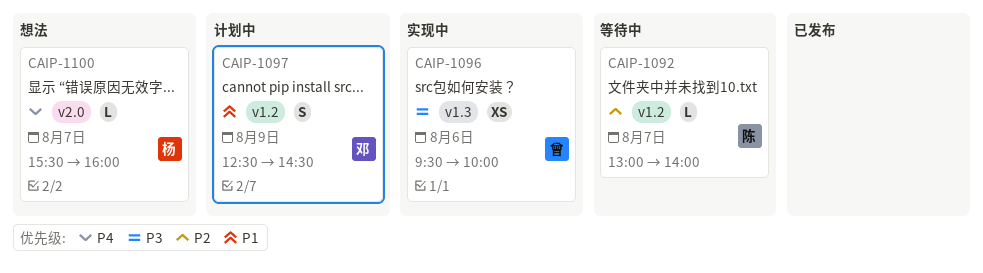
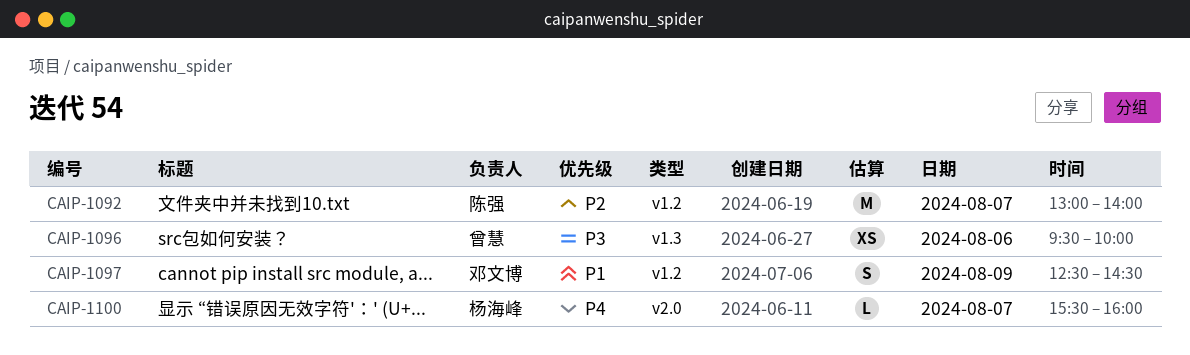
CAIP-1092, estimate: L -> M

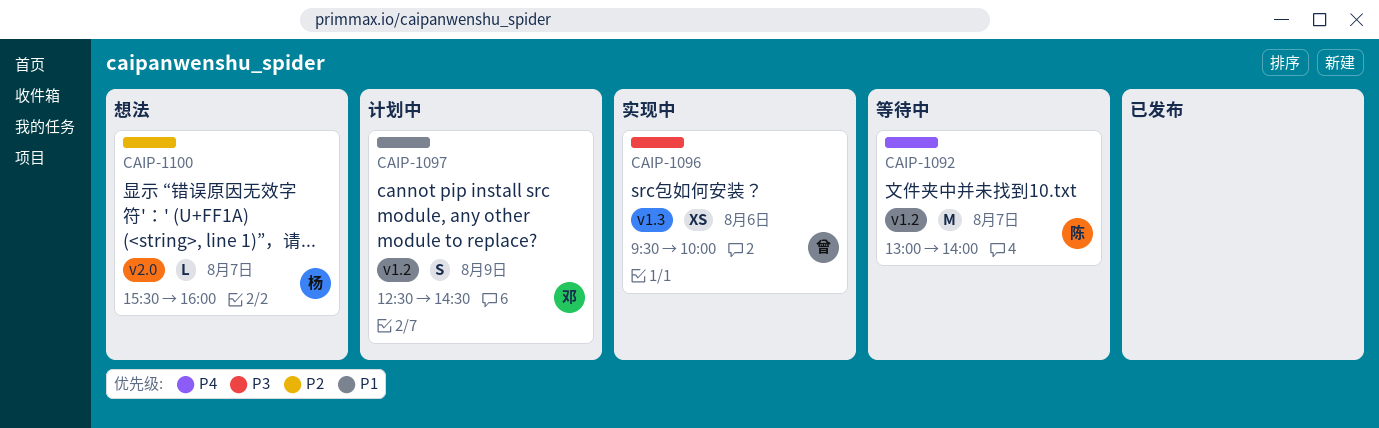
CAIP-1092, priority: P2 -> P4
CAIP-1100, priority: P4 -> P2

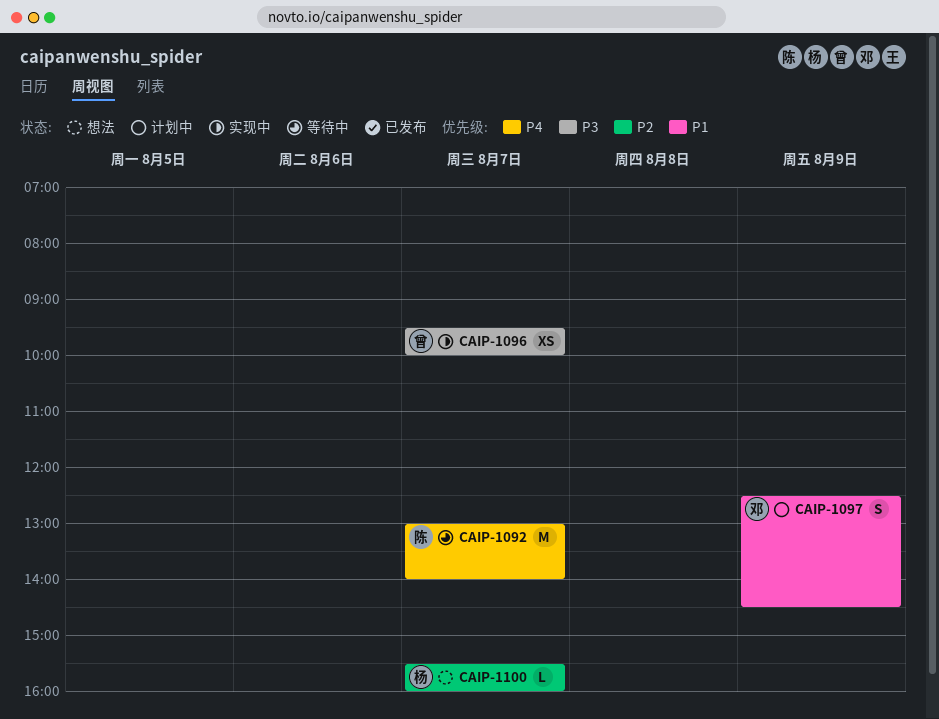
CAIP-1096, day: Aug 6 -> Aug 7

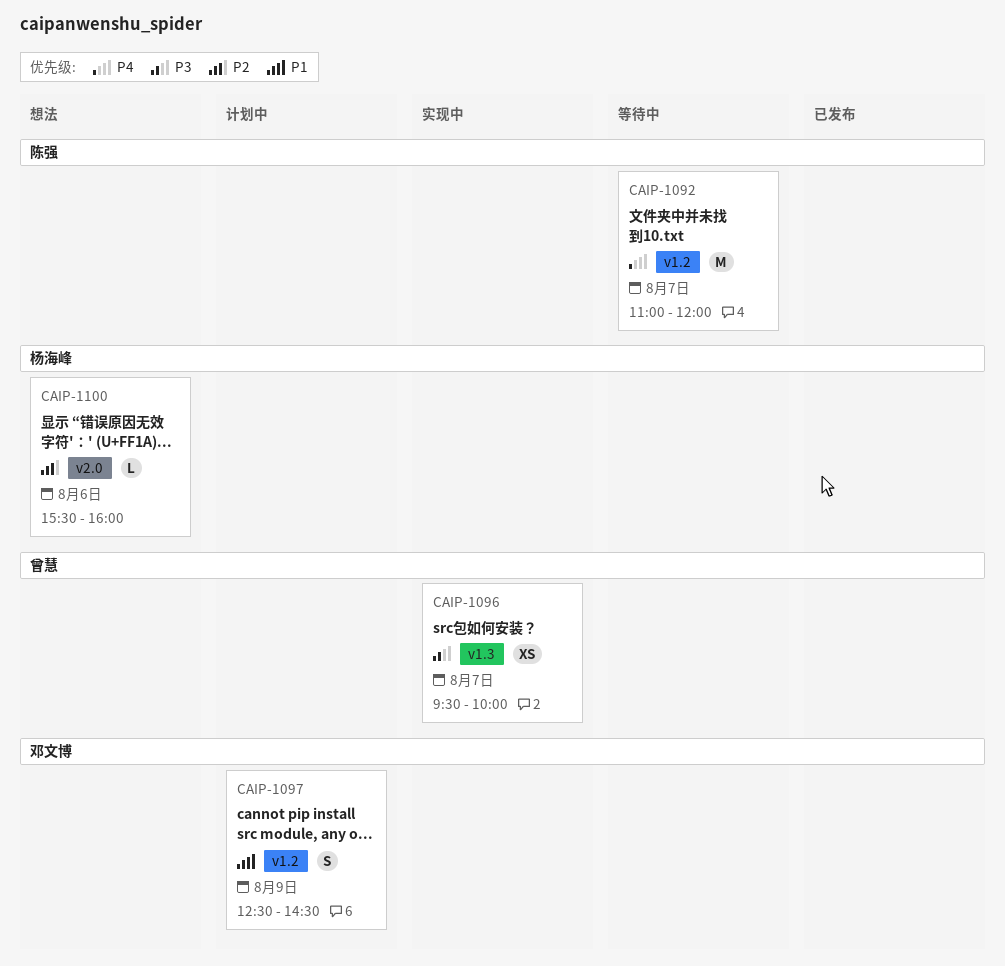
CAIP-1092, begins: 13:00 -> 11:00
CAIP-1092, ends: 14:00 -> 12:00
CAIP-1100, day: Aug 7 -> Aug 6

